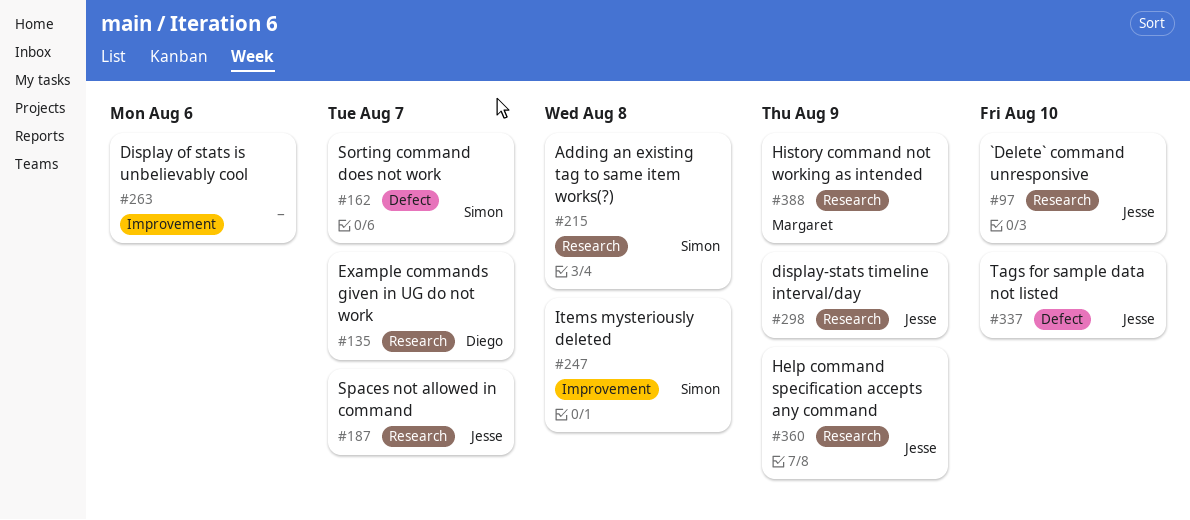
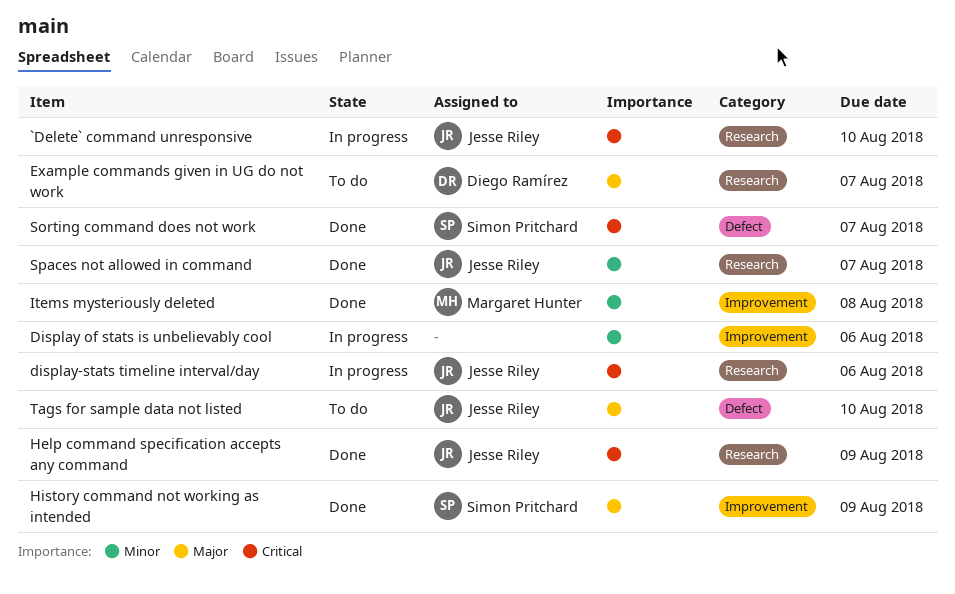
Adding an existing tag to same item works(?): present -> none
display-stats timeline interval/day, due: Aug 9 -> Aug 6
History command not working as intended, owner: Margaret Hunter -> Simon Pritchard
History command not working as intended, label: Research -> Improvement
Items mysteriously deleted, owner: Simon Pritchard -> Margaret Hunter

